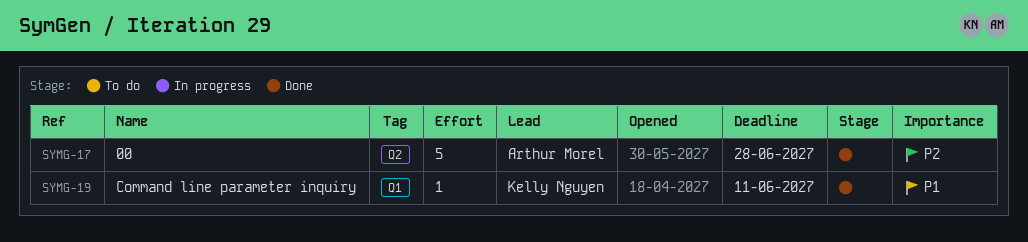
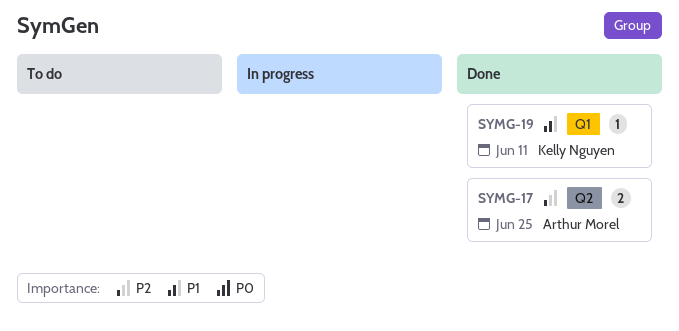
SYMG-17, estimate: 5 -> 2
SYMG-17, due: Jun 28 -> Jun 25

